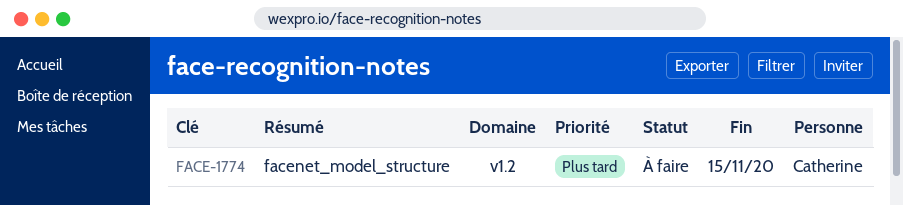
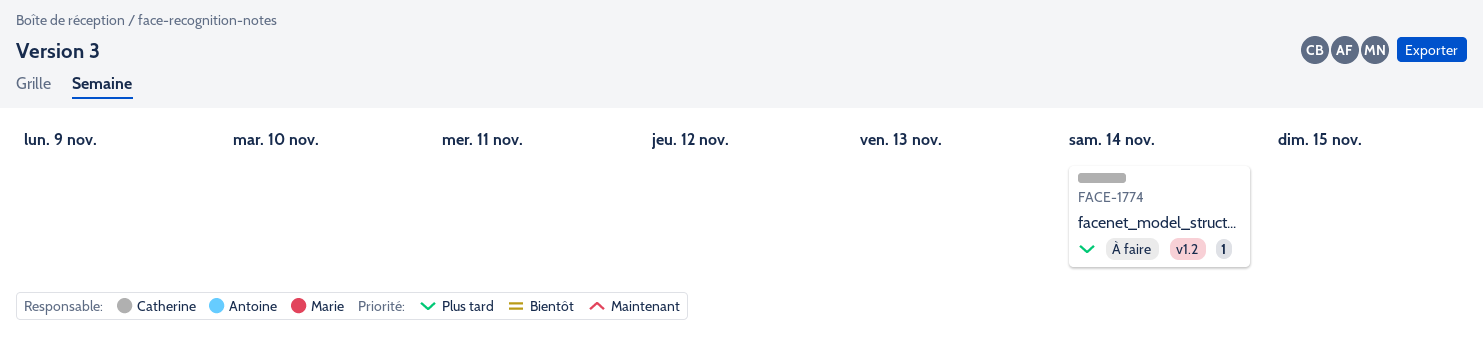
FACE-1774, due: Nov 15 -> Nov 14

